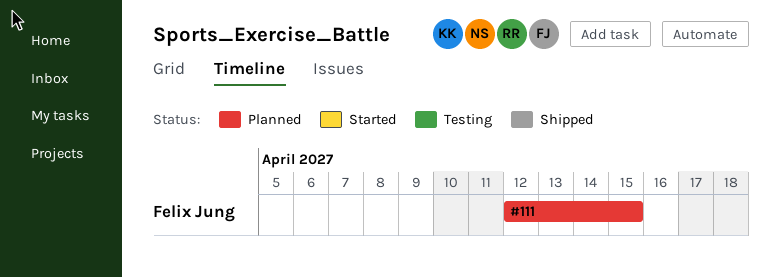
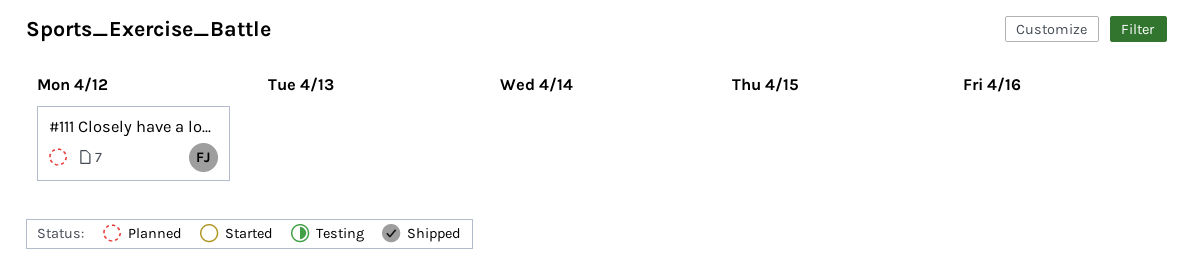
#111, due: Apr 15 -> Apr 12

